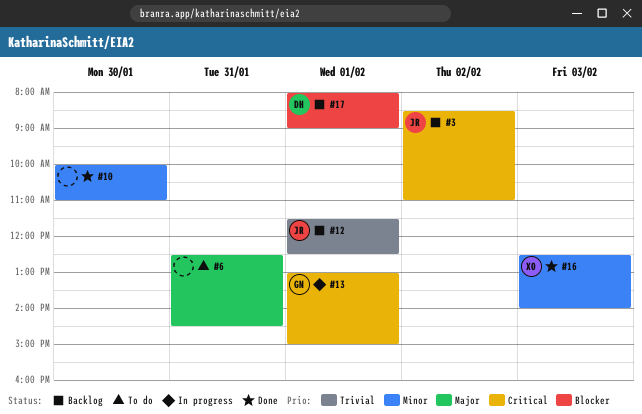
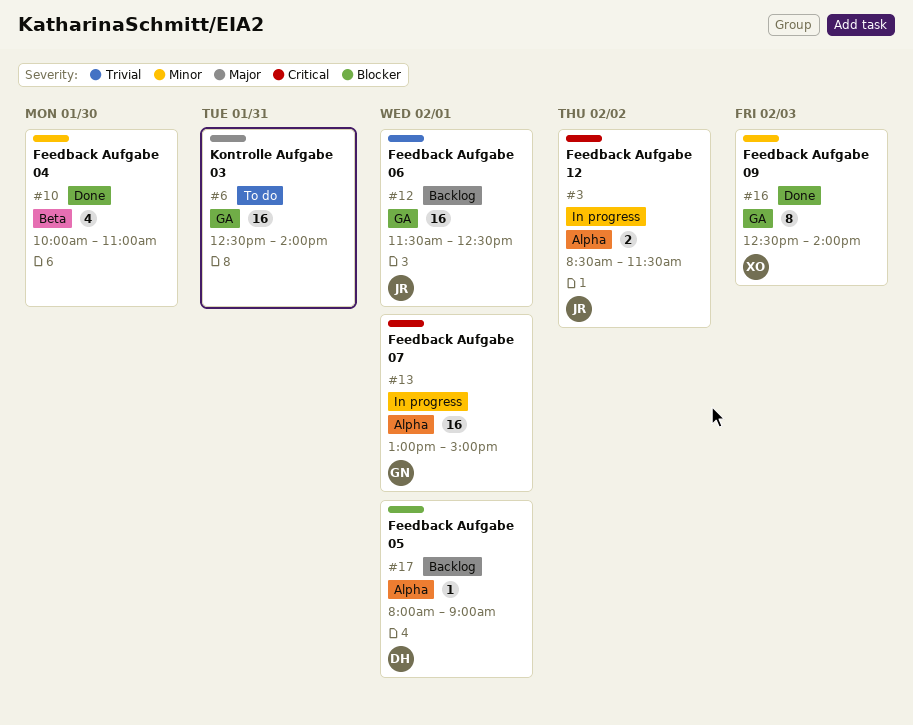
#3, status: Backlog -> In progress
#3, ends: 11:00 -> 11:30
#6, ends: 14:30 -> 14:00

